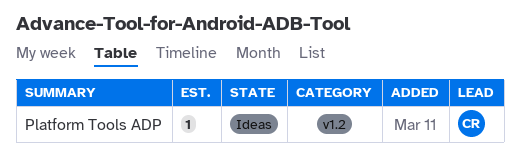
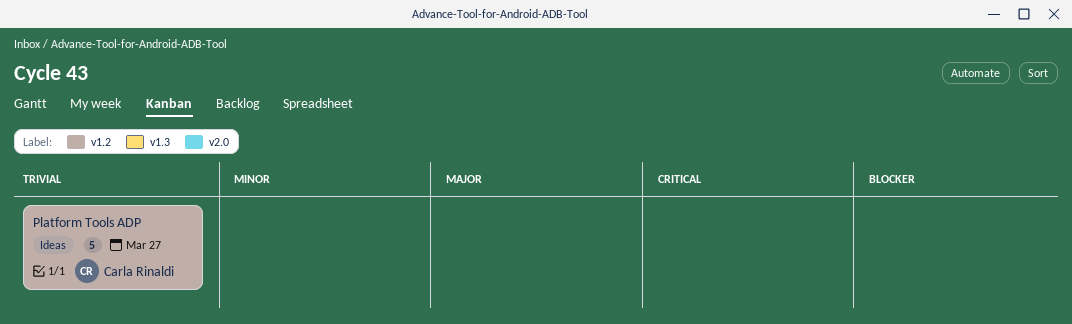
Platform Tools ADP, estimate: 1 -> 5

